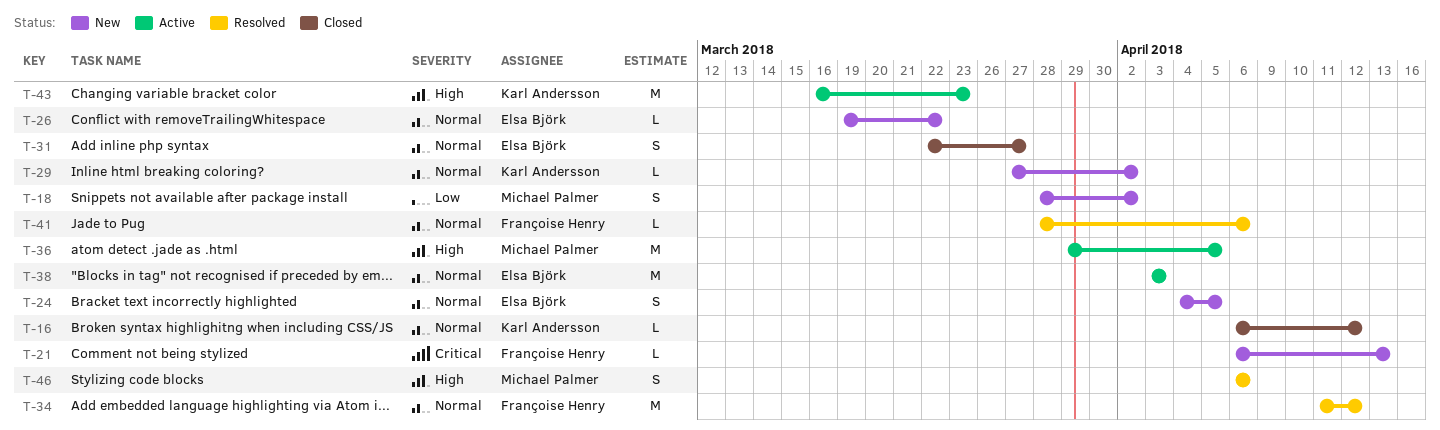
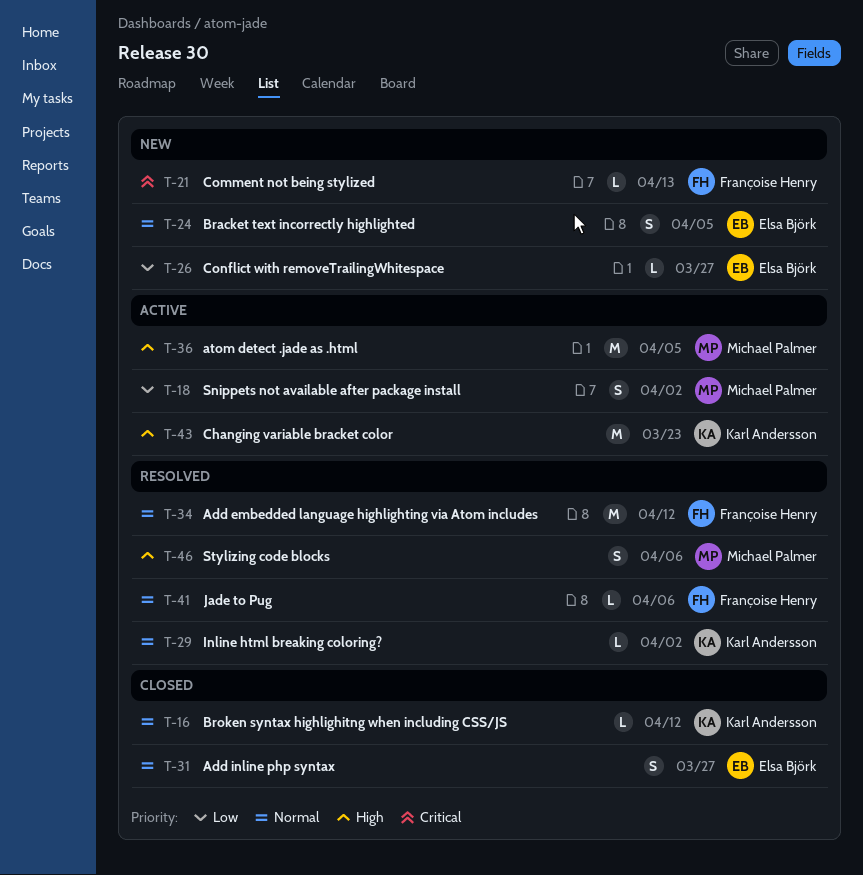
T-18, status: New -> Active
T-26, priority: Normal -> Low
T-26, due: Mar 22 -> Mar 27
T-29, status: New -> Resolved
T-38: present -> none

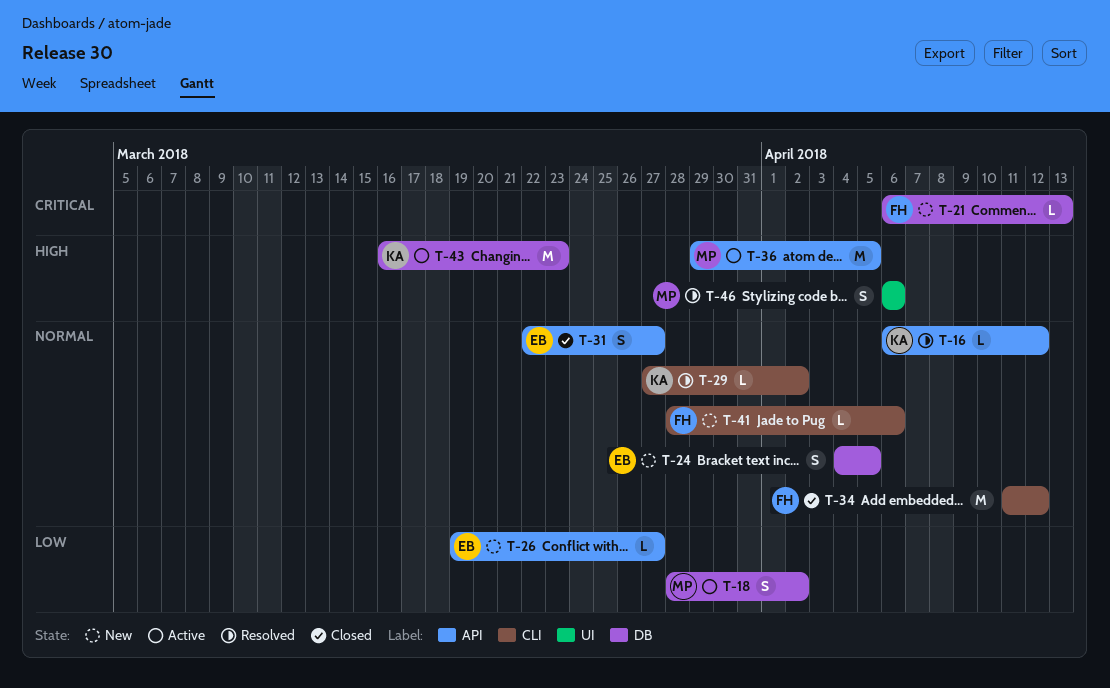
T-16, status: Closed -> Resolved
T-34, status: Resolved -> Closed
T-41, status: Resolved -> New

